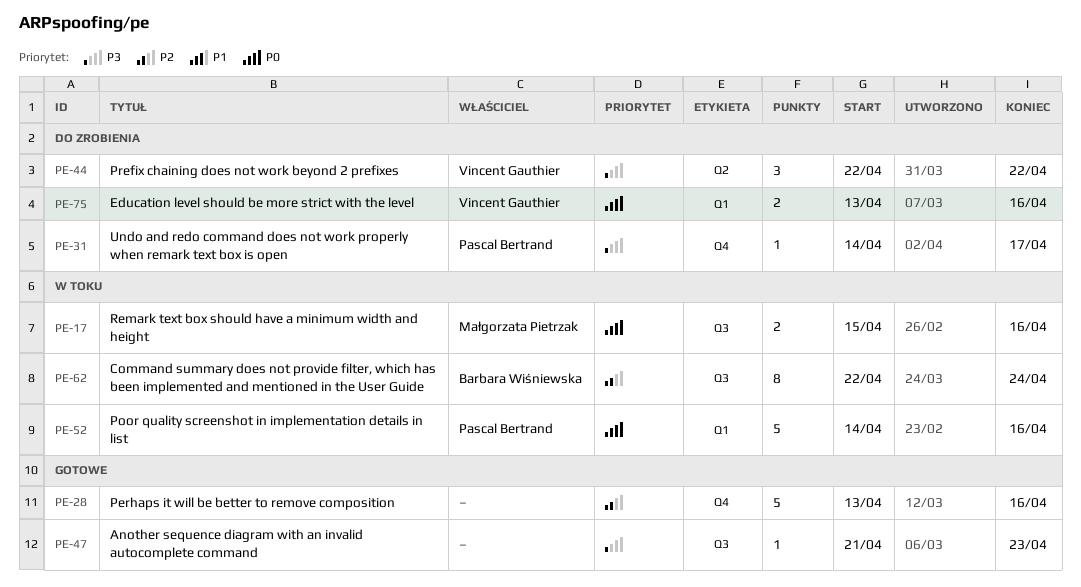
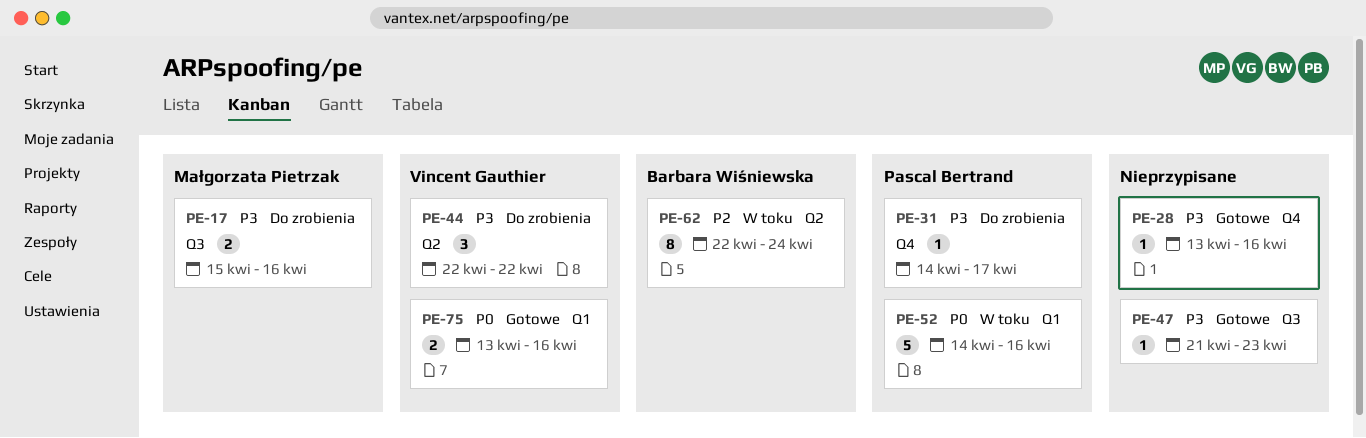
PE-17, status: W toku -> Do zrobienia
PE-17, priority: P0 -> P3
PE-28, priority: P2 -> P3
PE-28, estimate: 5 -> 1
PE-62, label: Q3 -> Q2
PE-75, status: Do zrobienia -> Gotowe

